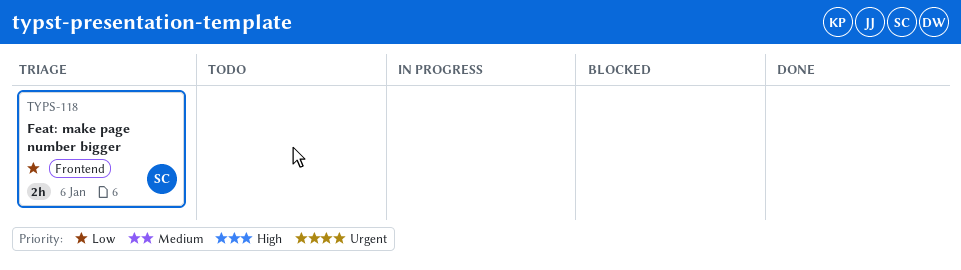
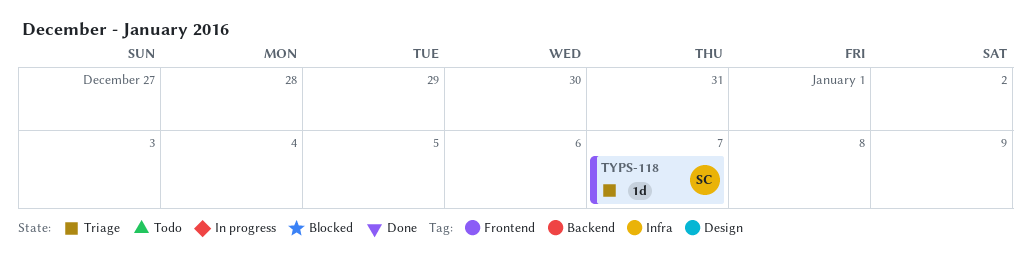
TYPS-118, estimate: 2h -> 1d
TYPS-118, due: Jan 6 -> Jan 7

